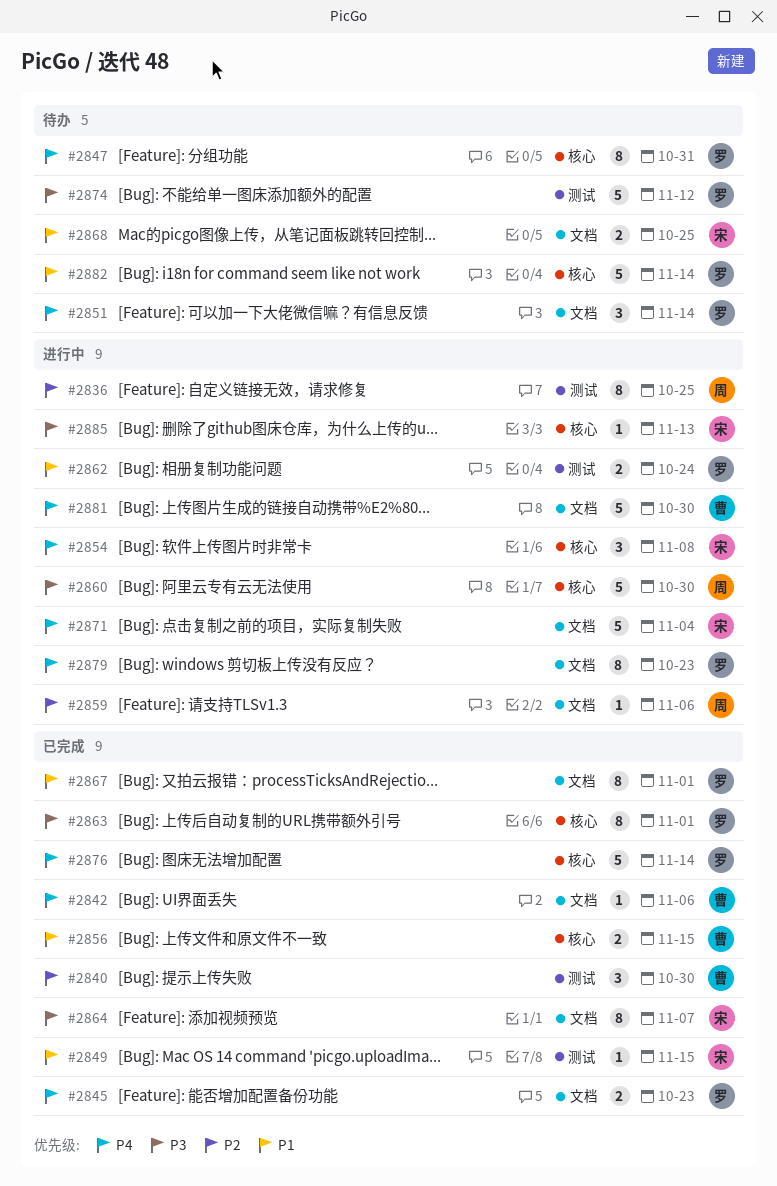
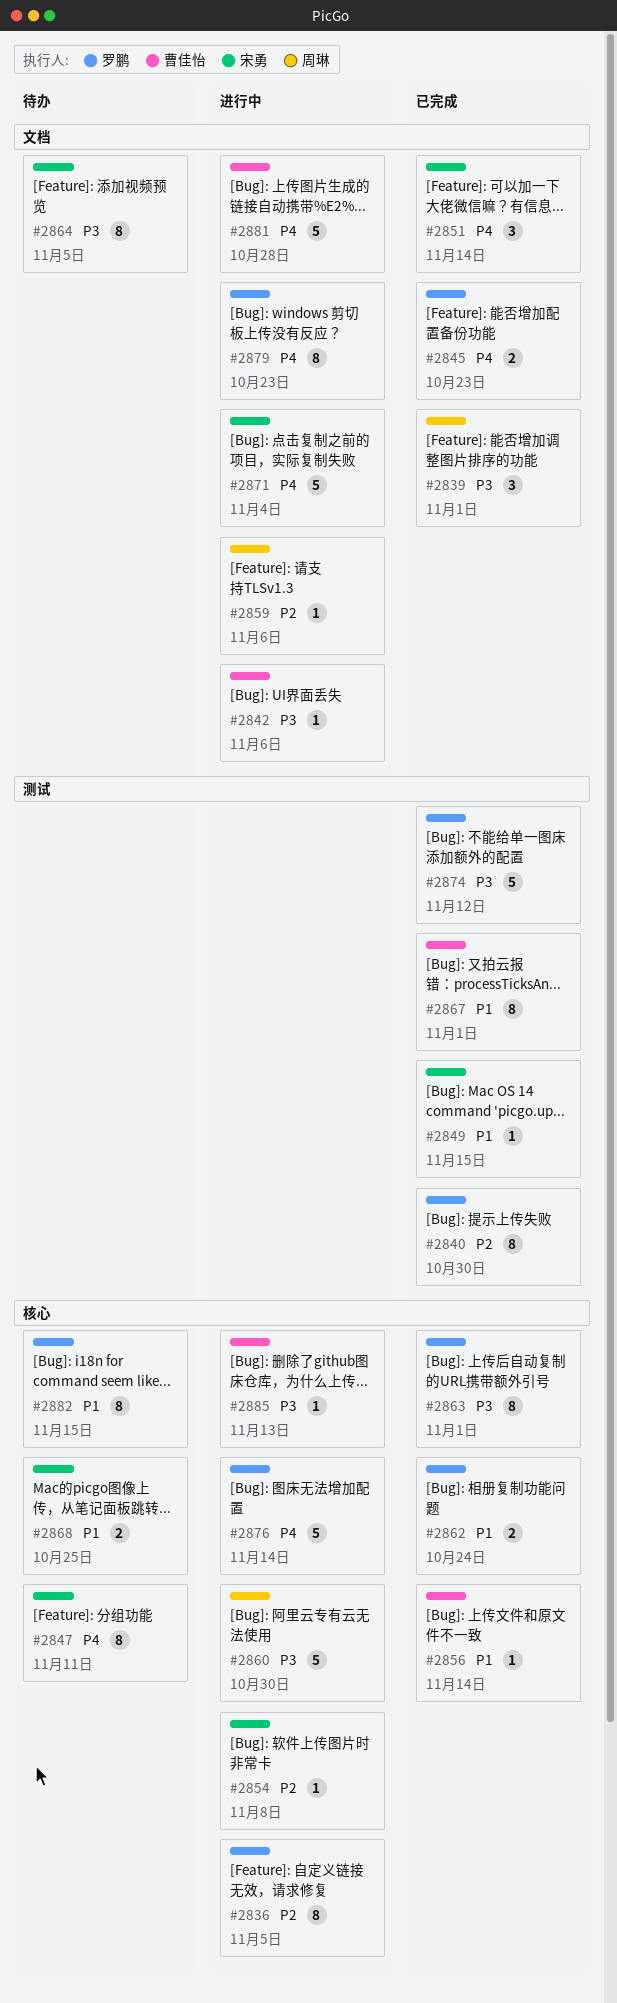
#2836, owner: 周琳 -> 罗鹏
#2836, label: 测试 -> 核心
#2836, due: Oct 25 -> Nov 5
#2839: none -> present
#2840, owner: 曹佳怡 -> 罗鹏
#2840, estimate: 3 -> 8
#2842, status: 已完成 -> 进行中
#2842, priority: P4 -> P3
#2847, owner: 罗鹏 -> 宋勇
#2847, due: Oct 31 -> Nov 11
#2851, status: 待办 -> 已完成
#2851, owner: 罗鹏 -> 宋勇
#2854, priority: P4 -> P2
#2854, estimate: 3 -> 1
#2856, estimate: 2 -> 1
#2856, due: Nov 15 -> Nov 14
#2862, status: 进行中 -> 已完成
#2862, label: 测试 -> 核心
#2864, status: 已完成 -> 待办
#2864, due: Nov 7 -> Nov 5
#2867, owner: 罗鹏 -> 曹佳怡
#2867, label: 文档 -> 测试
#2868, label: 文档 -> 核心
#2874, status: 待办 -> 已完成
#2876, status: 已完成 -> 进行中
#2881, due: Oct 30 -> Oct 28
#2882, estimate: 5 -> 8
#2882, due: Nov 14 -> Nov 15
#2885, owner: 宋勇 -> 曹佳怡

